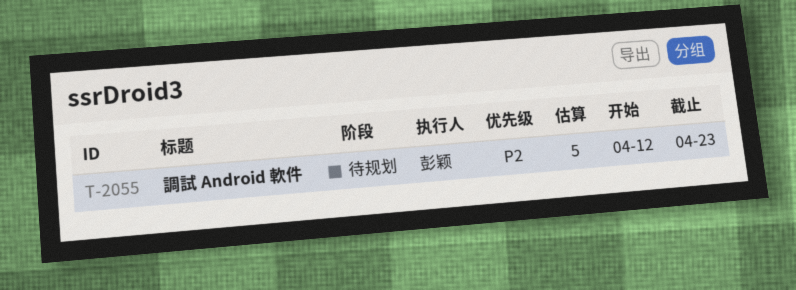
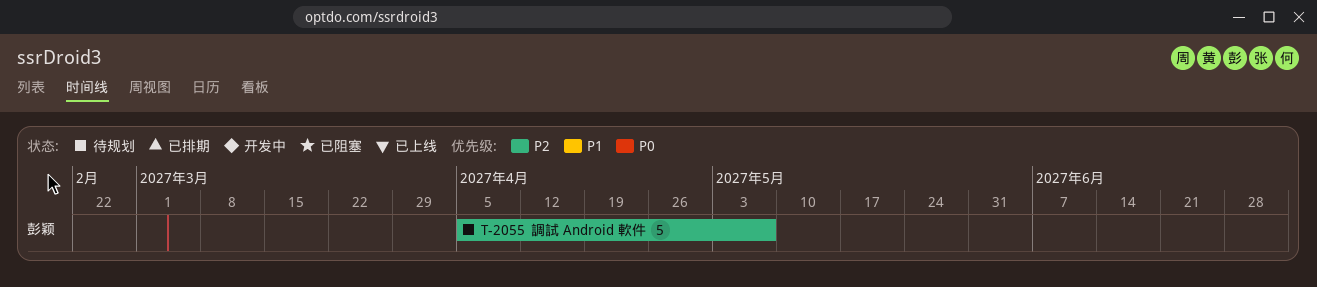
T-2055, start: Apr 12 -> Apr 5
T-2055, due: Apr 23 -> May 7

